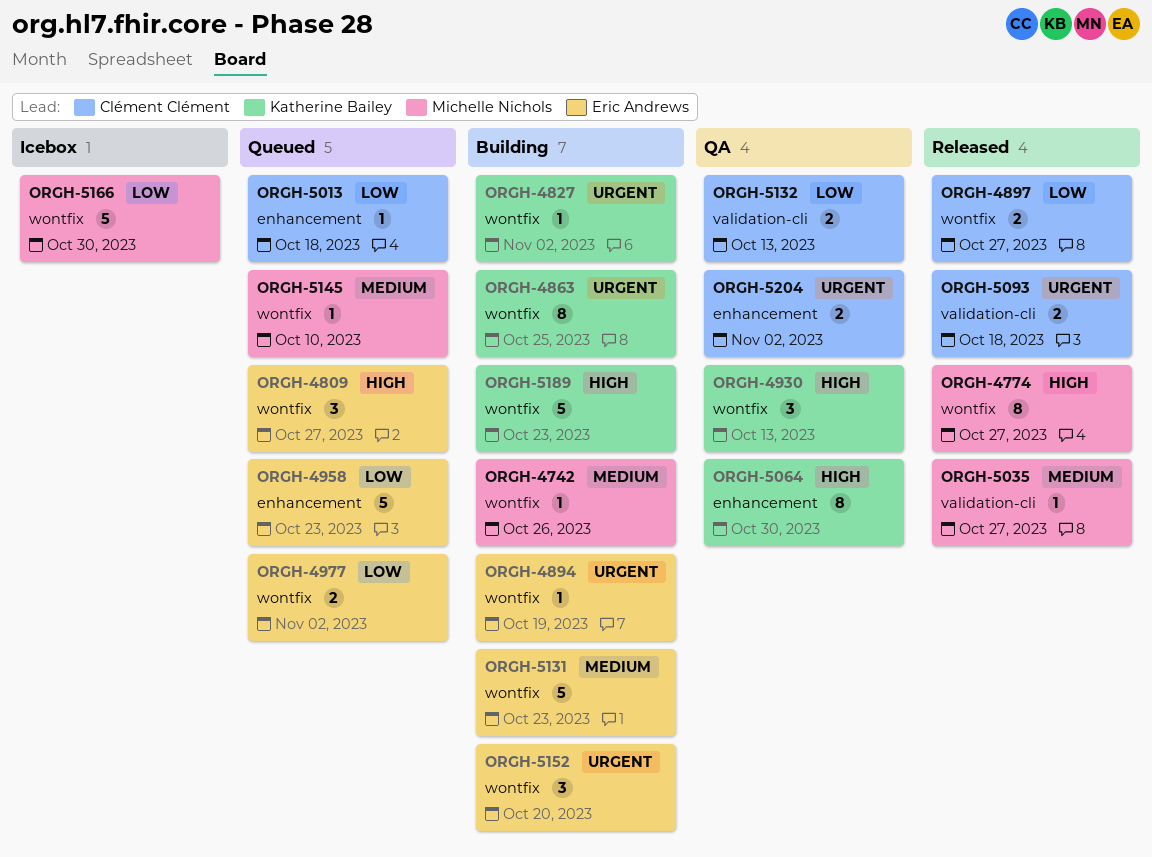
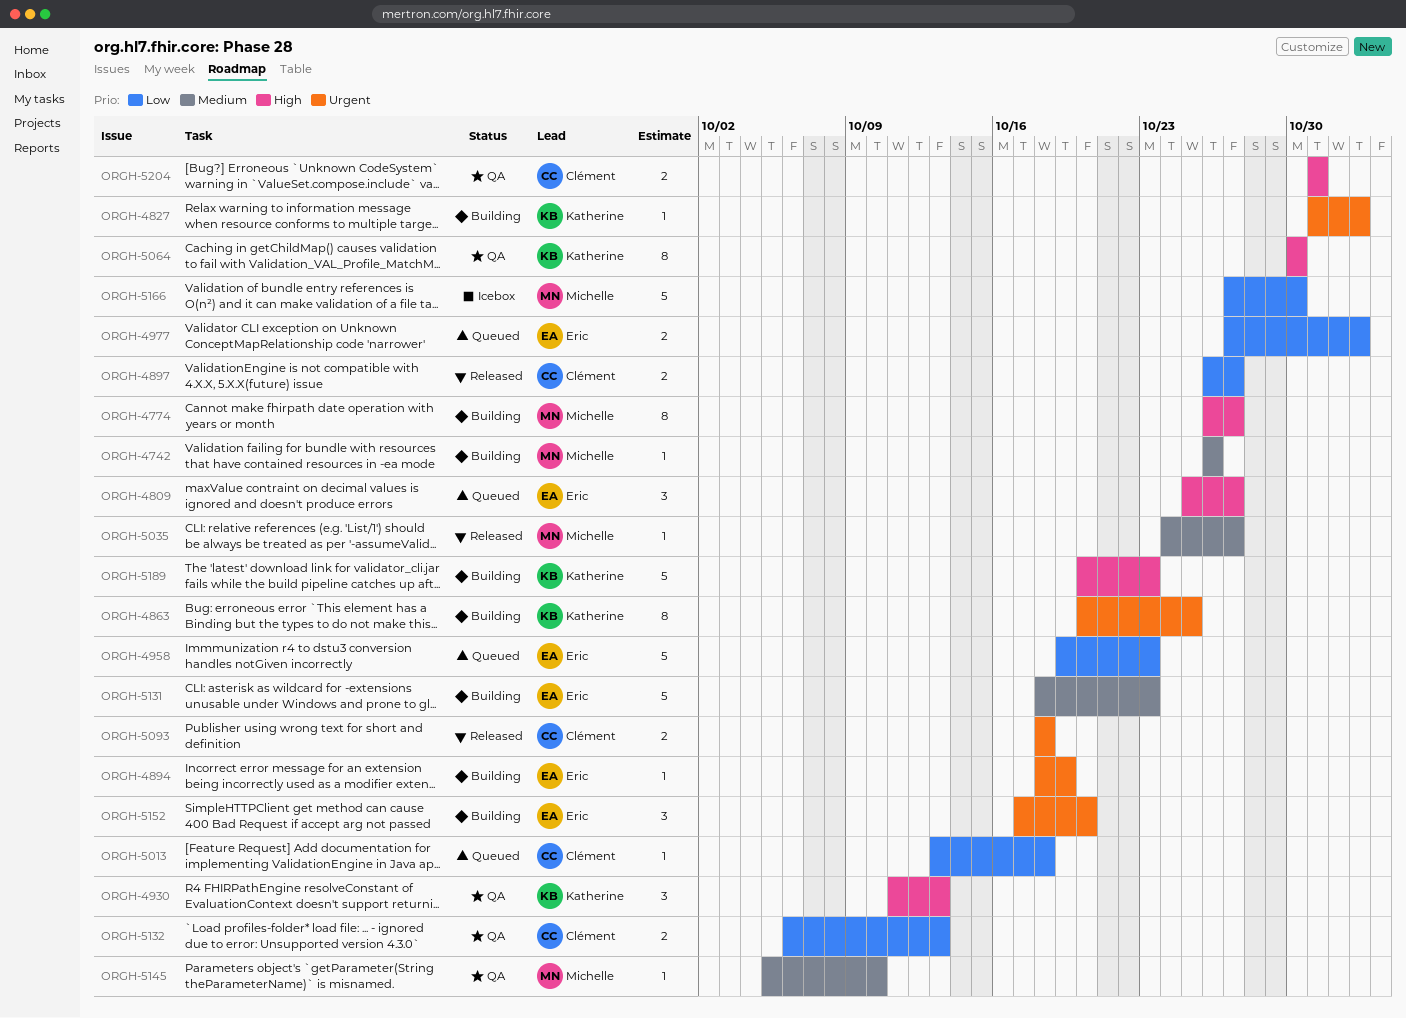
ORGH-4774, status: Released -> Building
ORGH-5145, status: Queued -> QA
ORGH-5204, priority: Urgent -> High
ORGH-5204, due: Nov 2 -> Oct 31

